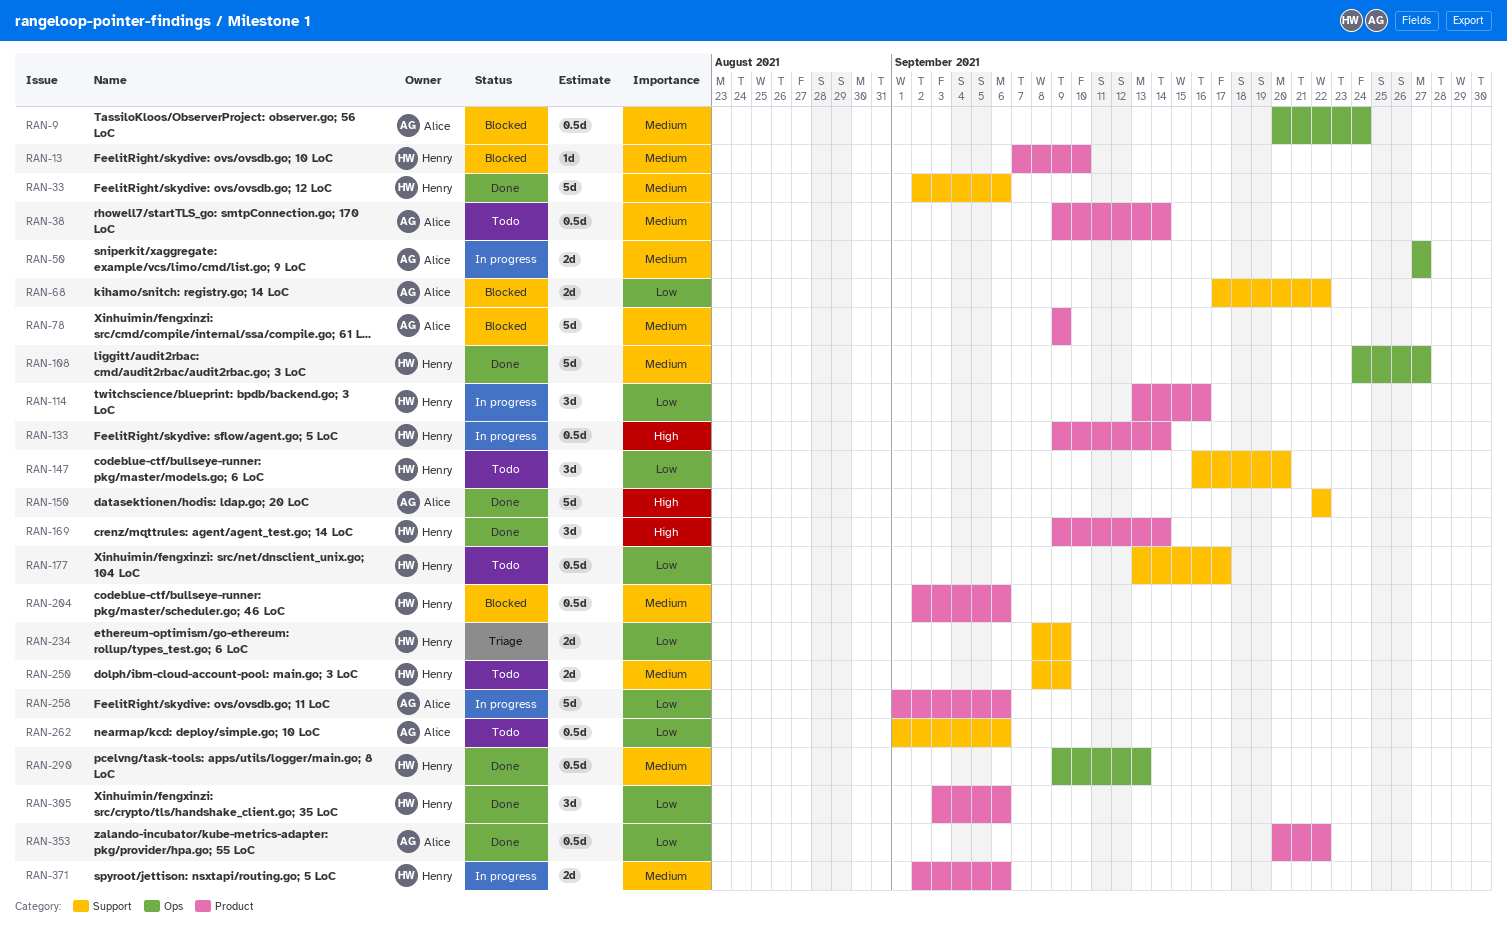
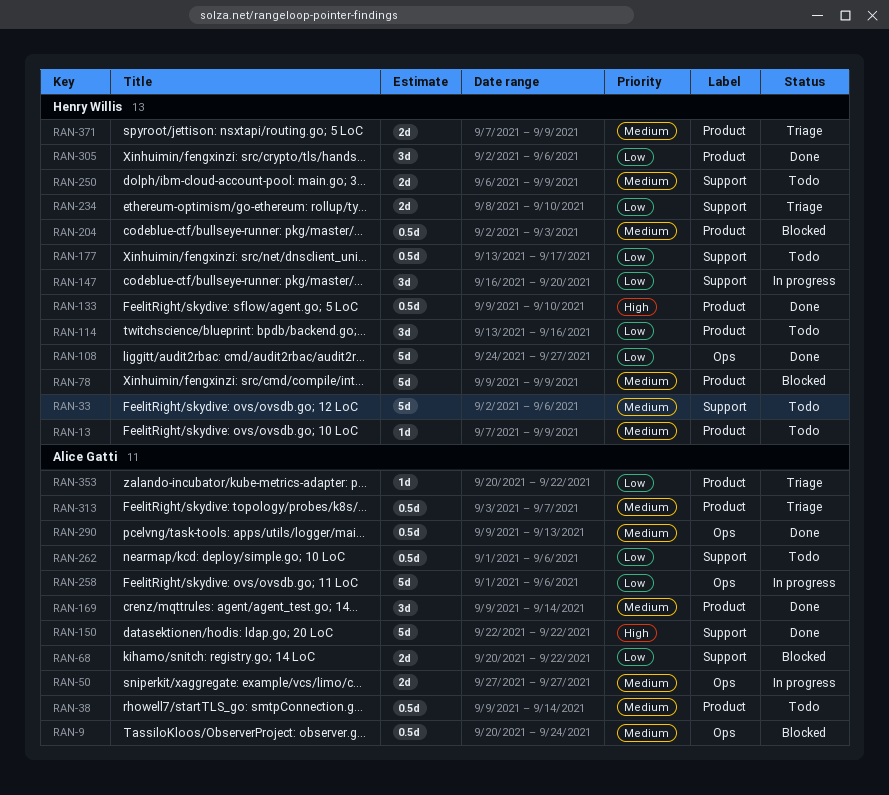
RAN-13, status: Blocked -> Todo
RAN-13, due: Sep 10 -> Sep 9
RAN-33, status: Done -> Todo
RAN-68, start: Sep 17 -> Sep 20
RAN-78, owner: Alice Gatti -> Henry Willis
RAN-108, priority: Medium -> Low
RAN-114, status: In progress -> Todo
RAN-133, status: In progress -> Done
RAN-133, due: Sep 14 -> Sep 10
RAN-147, status: Todo -> In progress
RAN-169, owner: Henry Willis -> Alice Gatti
RAN-169, priority: High -> Medium
RAN-204, due: Sep 6 -> Sep 3
RAN-234, due: Sep 9 -> Sep 10
RAN-250, start: Sep 8 -> Sep 6
RAN-258, label: Product -> Ops
RAN-290, owner: Henry Willis -> Alice Gatti
RAN-305, start: Sep 3 -> Sep 2
RAN-313: none -> present
RAN-353, status: Done -> Triage
RAN-353, estimate: 0.5d -> 1d
RAN-371, status: In progress -> Triage
RAN-371, start: Sep 2 -> Sep 7
RAN-371, due: Sep 6 -> Sep 9

